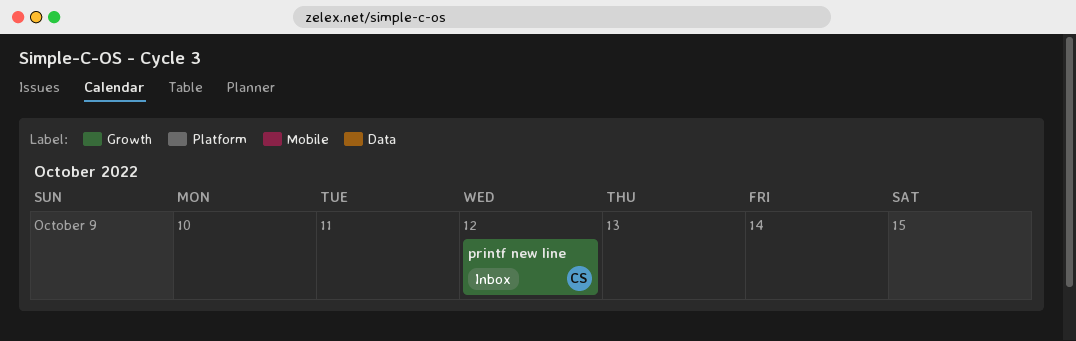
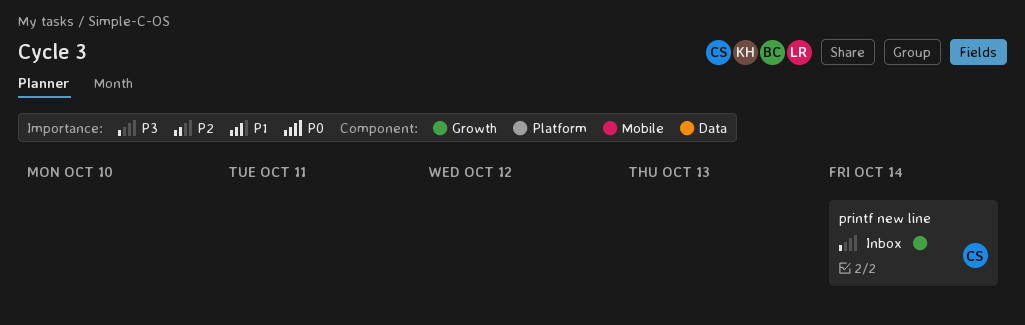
printf new line, due: Oct 12 -> Oct 14

